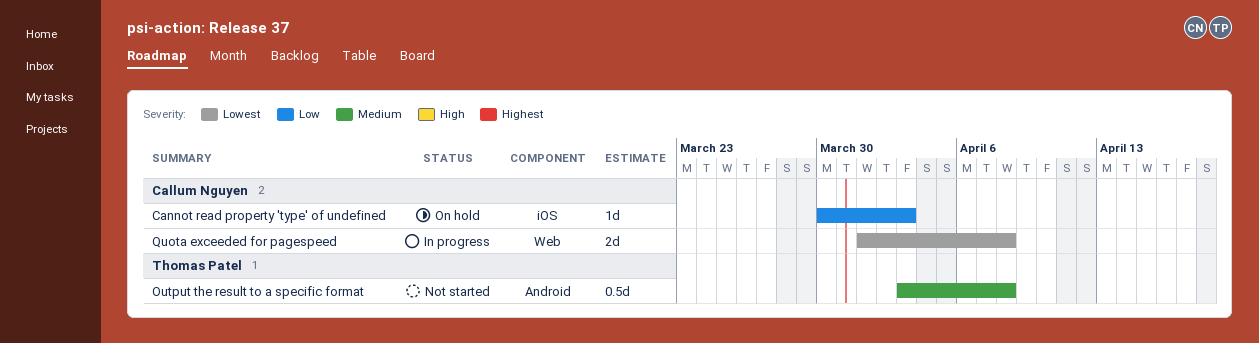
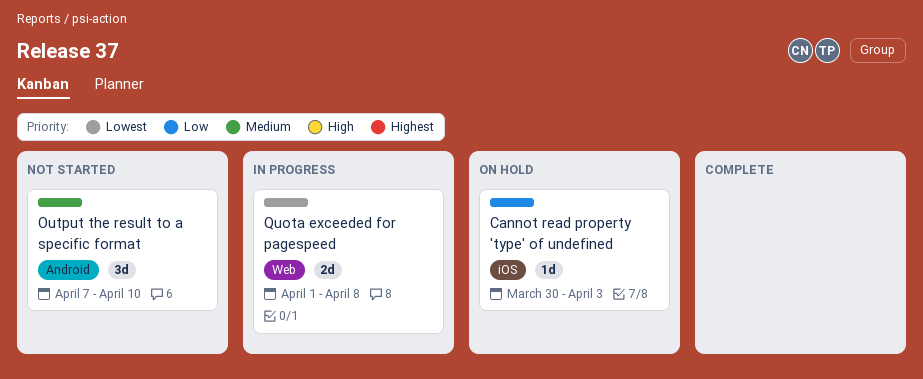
Output the result to a specific format, estimate: 0.5d -> 3d
Output the result to a specific format, start: Apr 3 -> Apr 7
Output the result to a specific format, due: Apr 8 -> Apr 10

